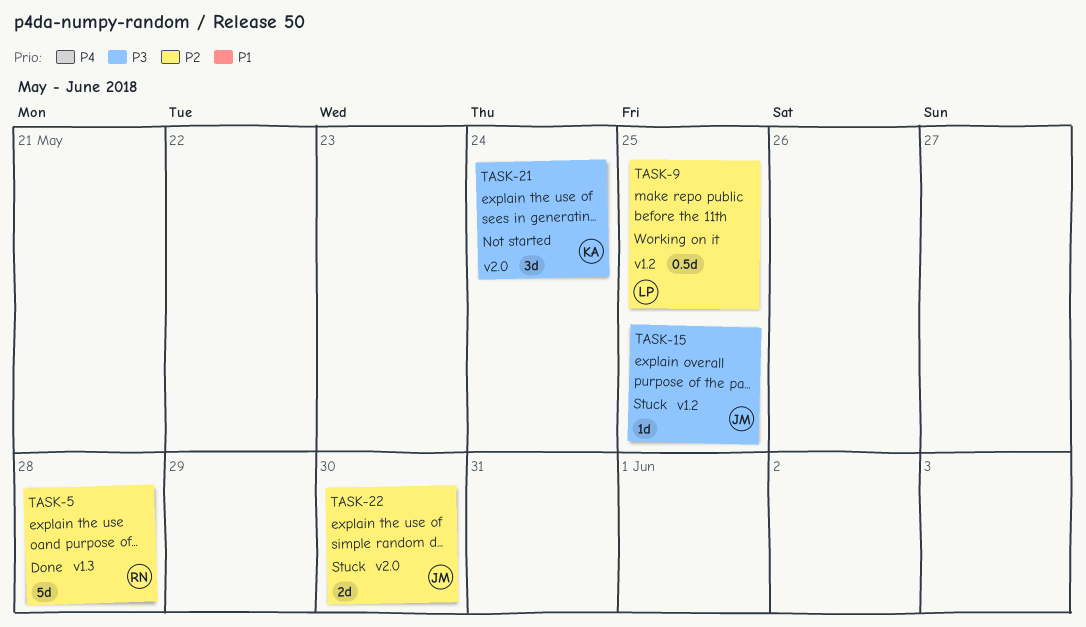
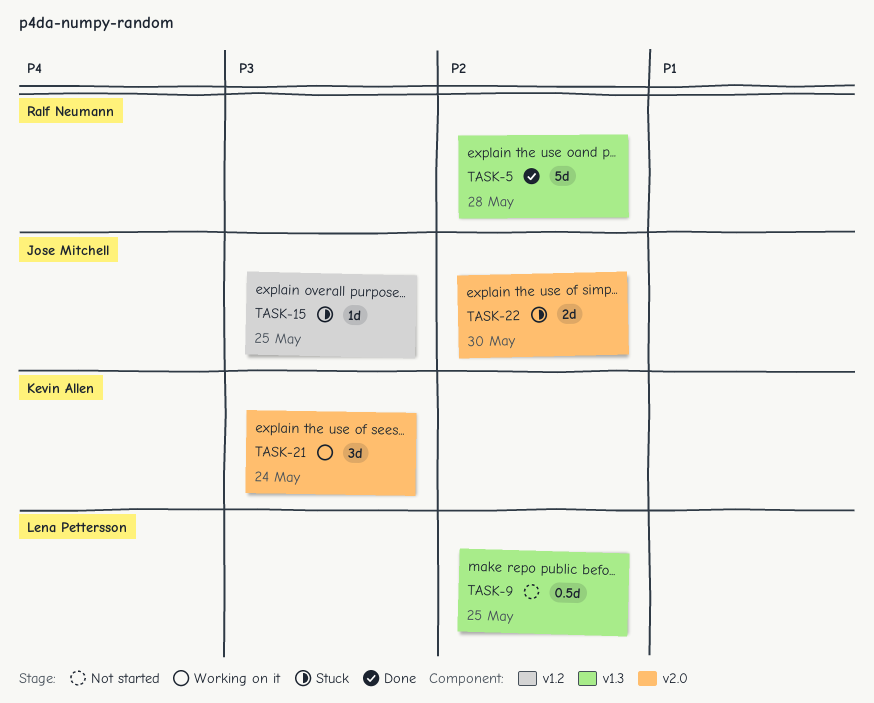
TASK-9, status: Working on it -> Not started
TASK-9, label: v1.2 -> v1.3
TASK-21, status: Not started -> Working on it

